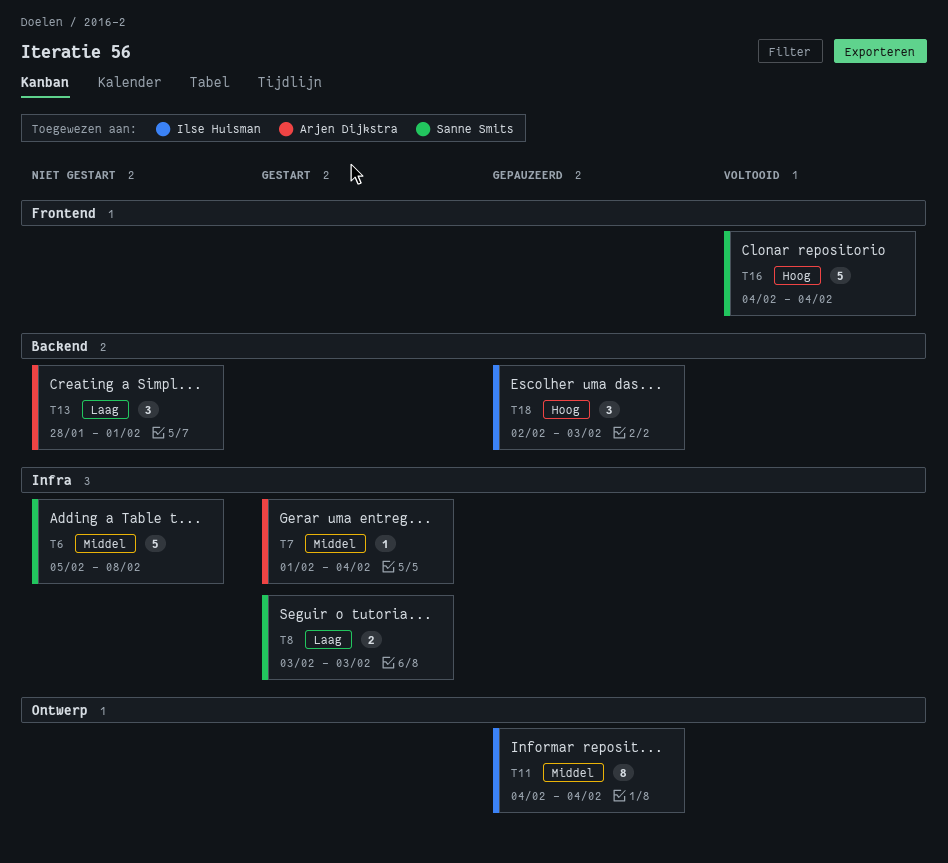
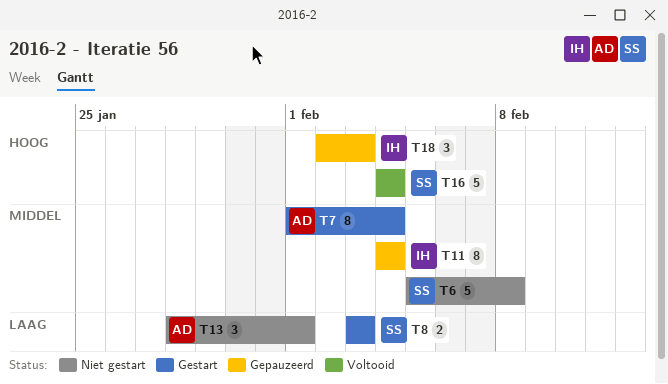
T7, estimate: 1 -> 8

